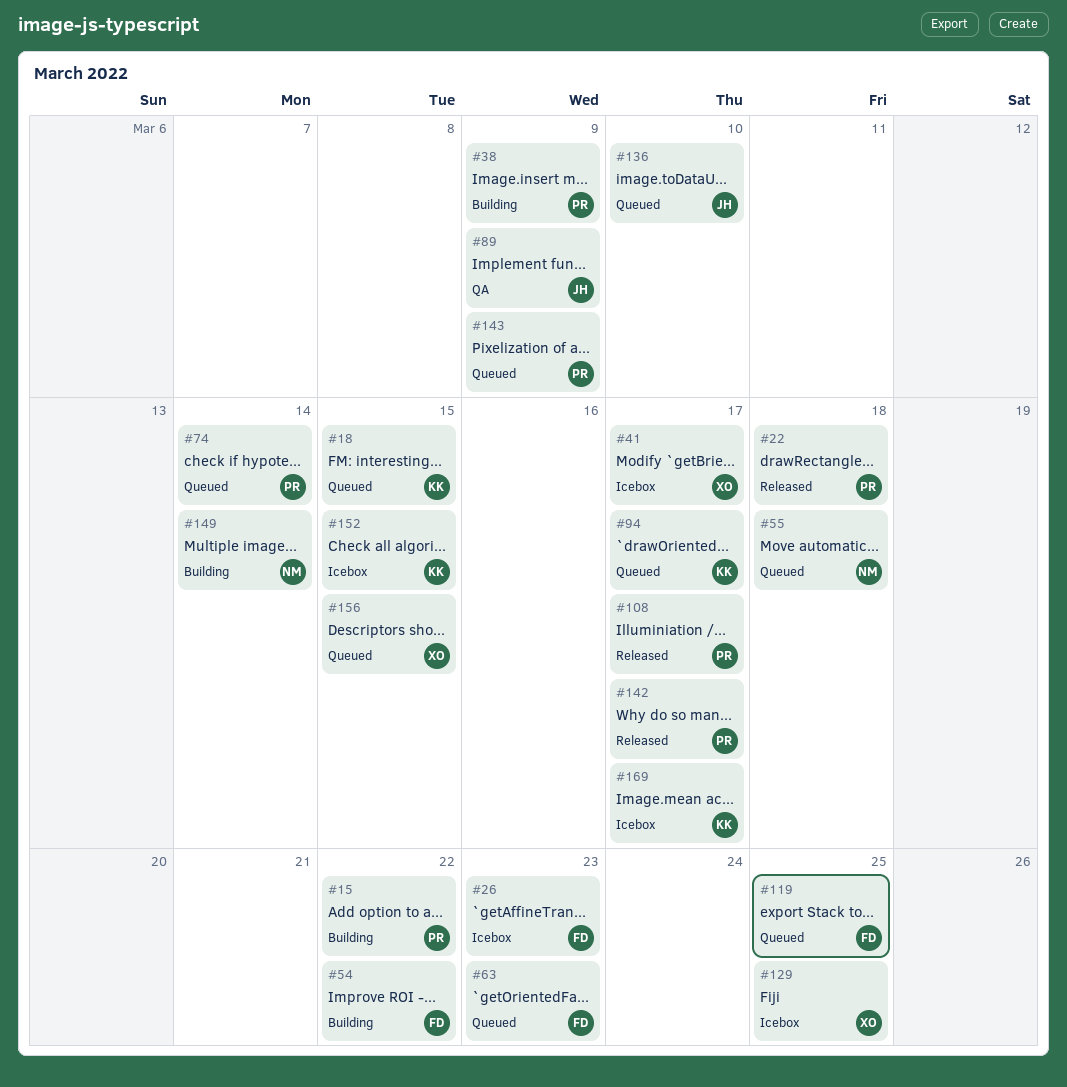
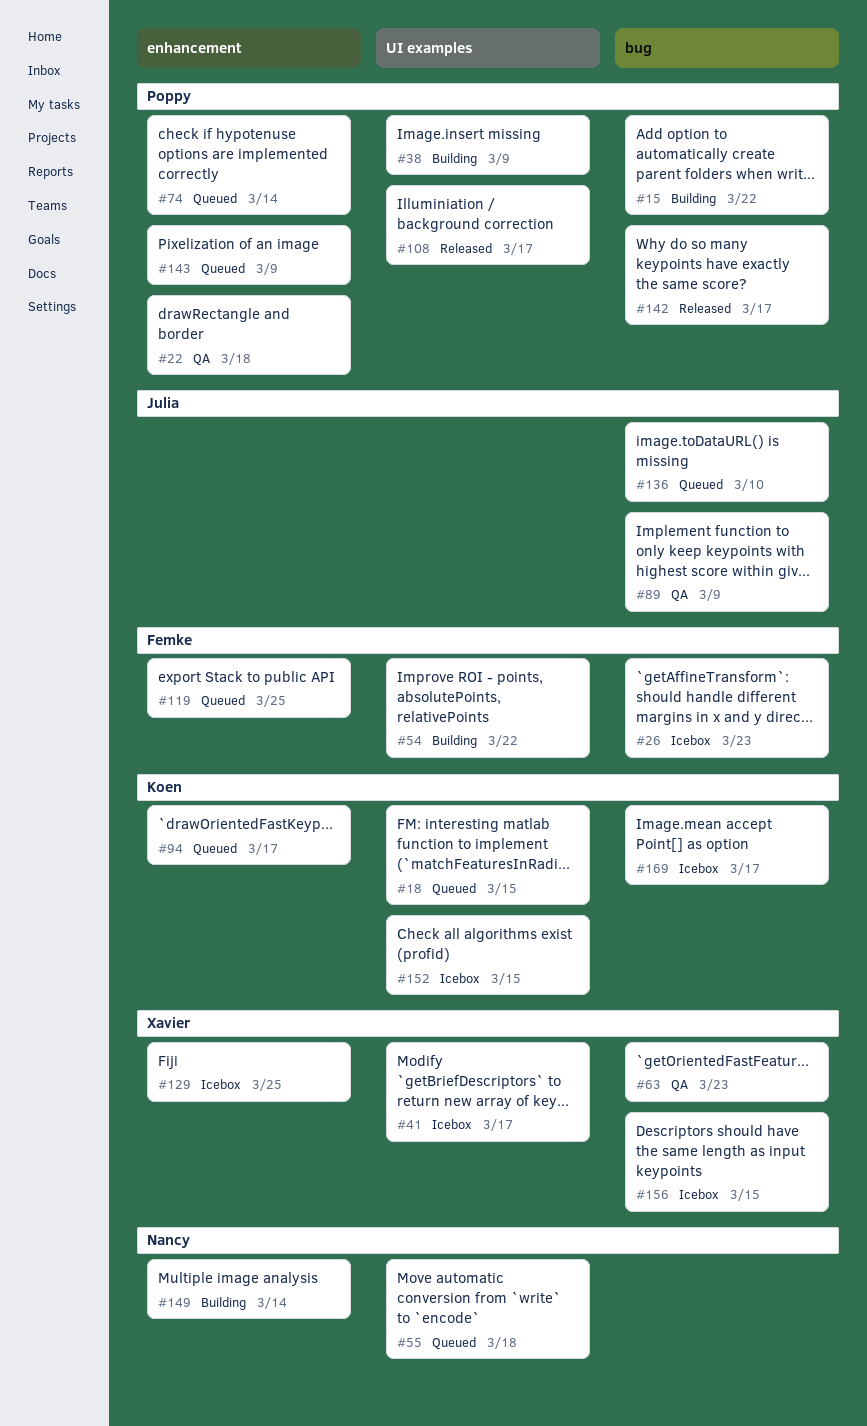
#22, status: Released -> QA
#63, status: Queued -> QA
#63, owner: Femke -> Xavier
#156, status: Queued -> Icebox

